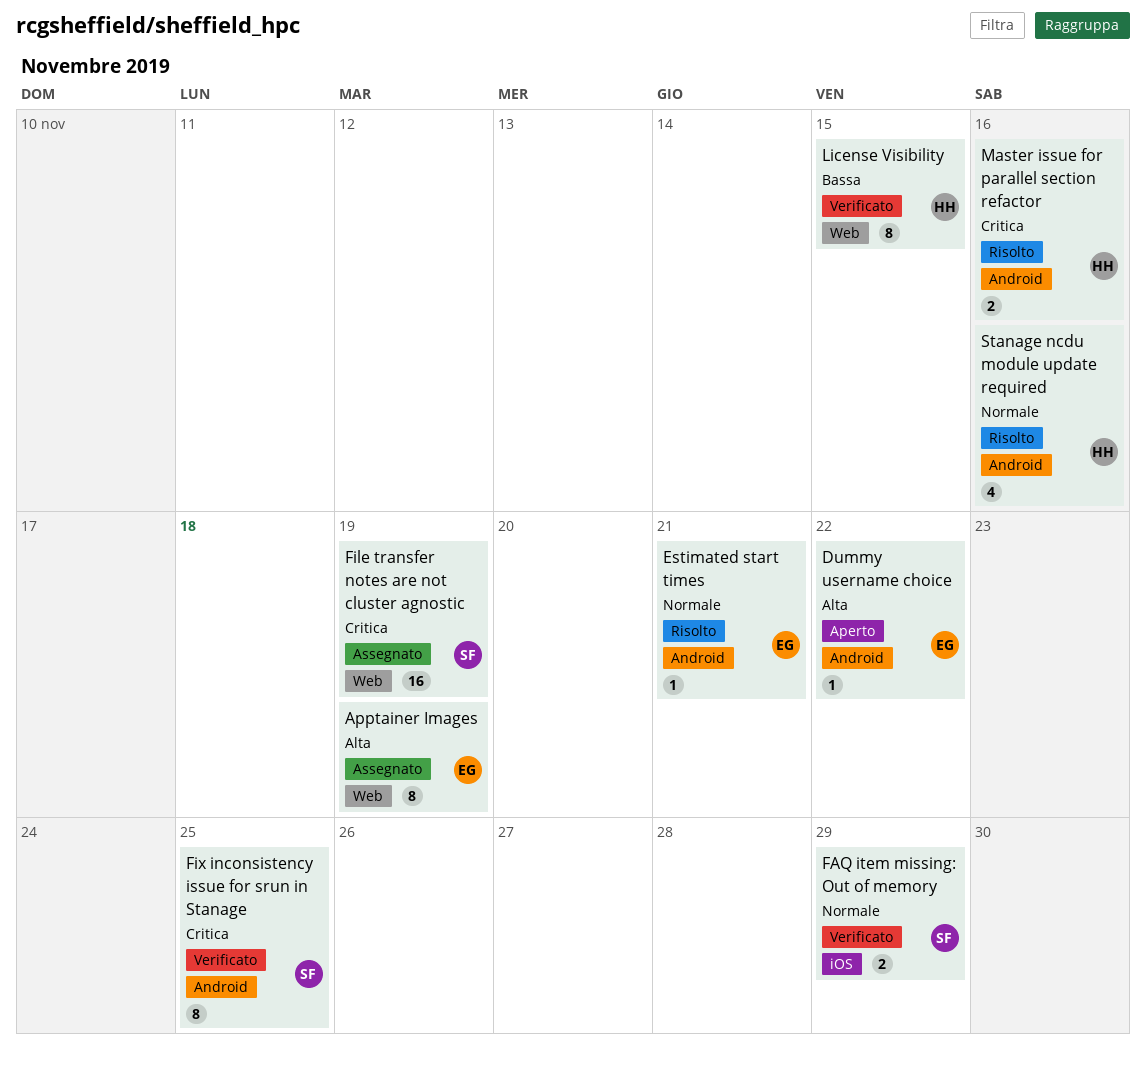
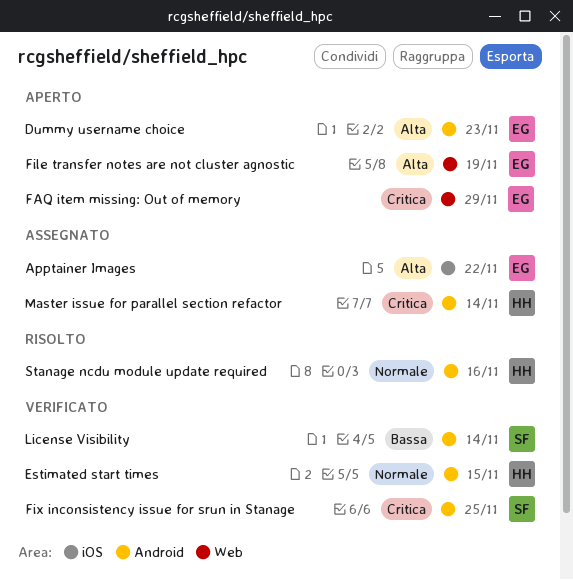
Apptainer Images, label: Web -> iOS
Apptainer Images, due: Nov 19 -> Nov 22
Dummy username choice, due: Nov 22 -> Nov 23
Estimated start times, status: Risolto -> Verificato
Estimated start times, owner: EG -> HH
Estimated start times, due: Nov 21 -> Nov 15
FAQ item missing: Out of memory, status: Verificato -> Aperto
FAQ item missing: Out of memory, owner: SF -> EG
FAQ item missing: Out of memory, priority: Normale -> Critica
FAQ item missing: Out of memory, label: iOS -> Web
File transfer notes are not cluster agnostic, status: Assegnato -> Aperto
File transfer notes are not cluster agnostic, owner: SF -> EG
File transfer notes are not cluster agnostic, priority: Critica -> Alta
License Visibility, owner: HH -> SF
License Visibility, label: Web -> Android
License Visibility, due: Nov 15 -> Nov 14
Master issue for parallel section refactor, status: Risolto -> Assegnato
Master issue for parallel section refactor, due: Nov 16 -> Nov 14

